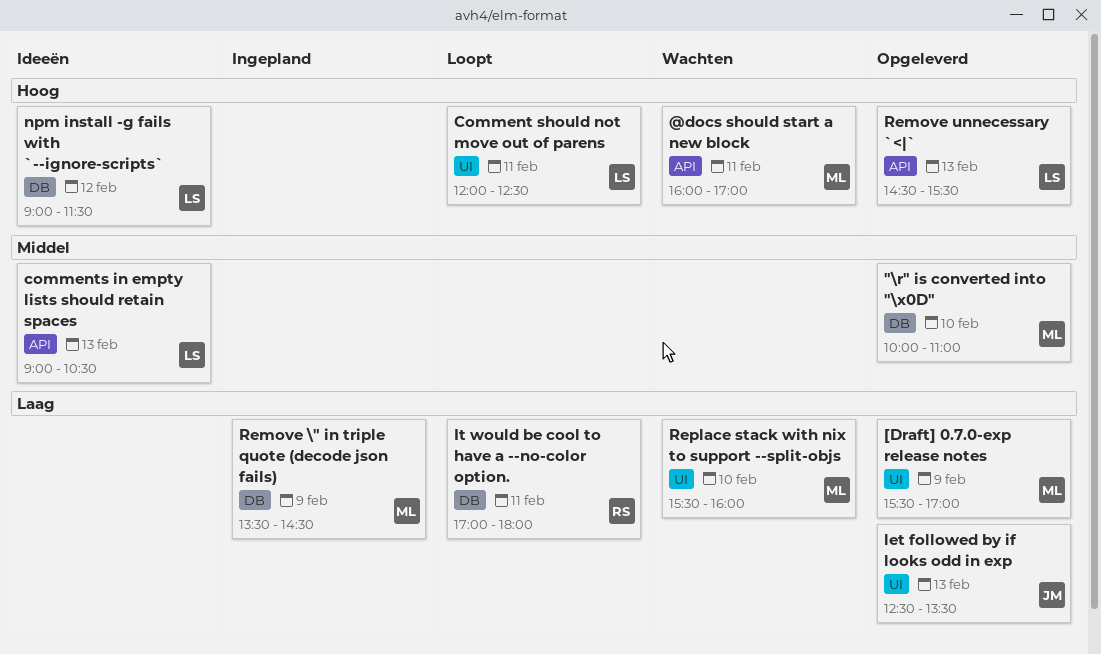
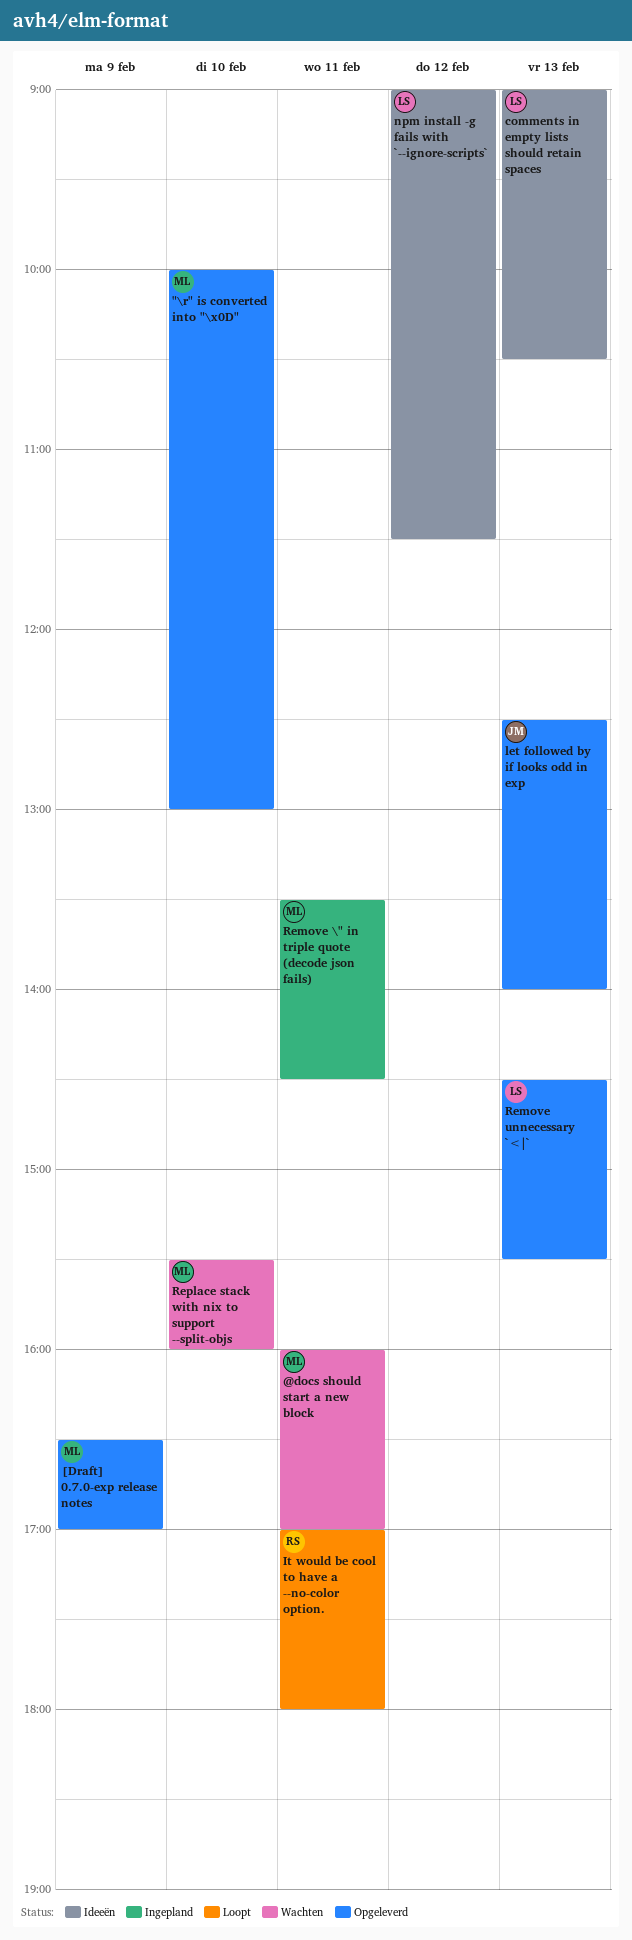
"\r" is converted into "\x0D", ends: 11:00 -> 13:00
[Draft] 0.7.0-exp release notes, begins: 15:30 -> 16:30
Comment should not move out of parens: present -> none
let followed by if looks odd in exp, ends: 13:30 -> 14:00
Remove \" in triple quote (decode json fails), day: Feb 9 -> Feb 11

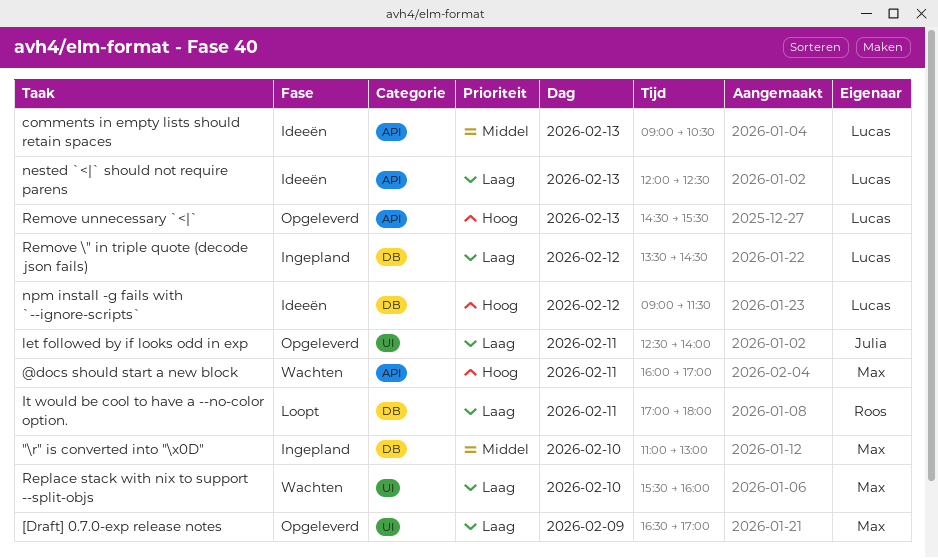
"\r" is converted into "\x0D", status: Opgeleverd -> Ingepland
"\r" is converted into "\x0D", begins: 10:00 -> 11:00
let followed by if looks odd in exp, day: Feb 13 -> Feb 11
nested `<|` should not require parens: none -> present
Remove \" in triple quote (decode json fails), owner: Max -> Lucas
Remove \" in triple quote (decode json fails), day: Feb 11 -> Feb 12

